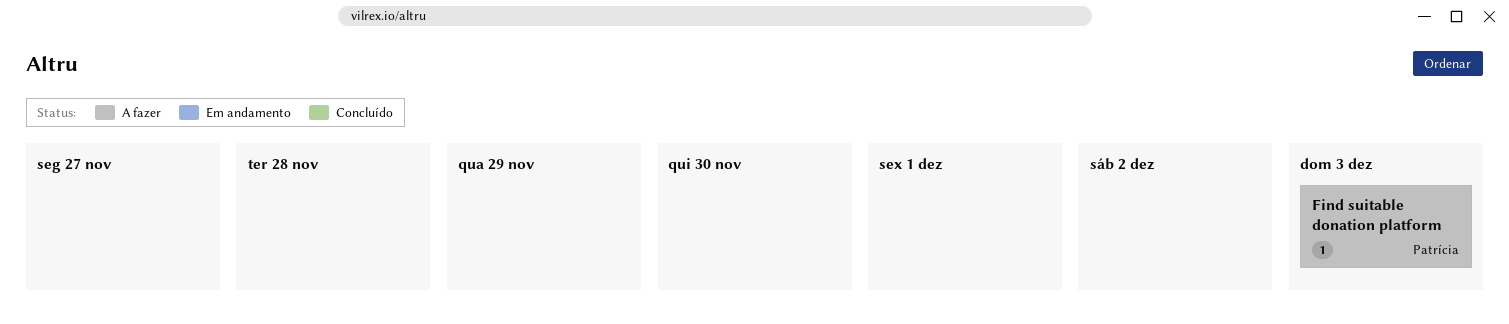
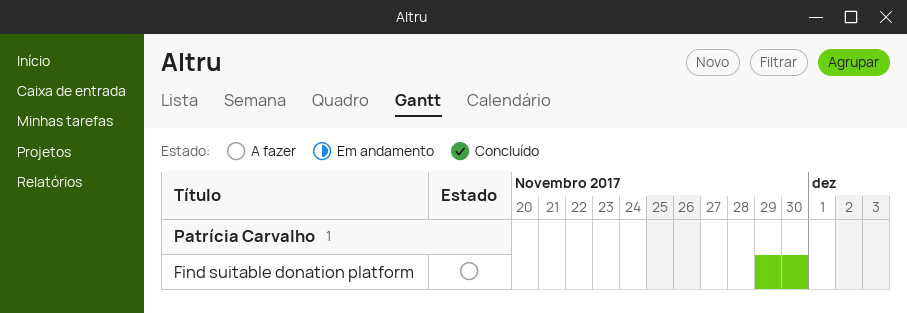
Find suitable donation platform, due: Dec 3 -> Nov 30

